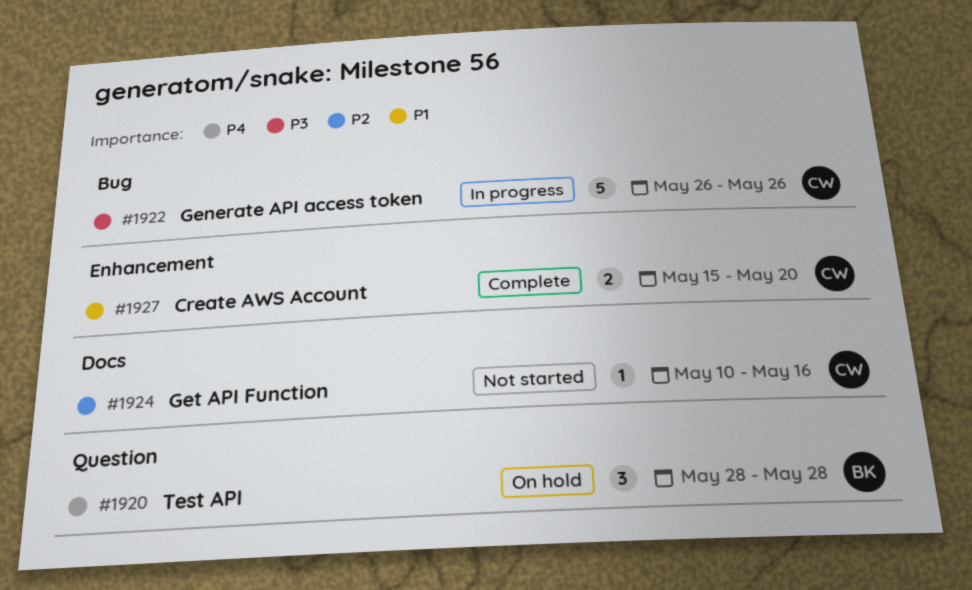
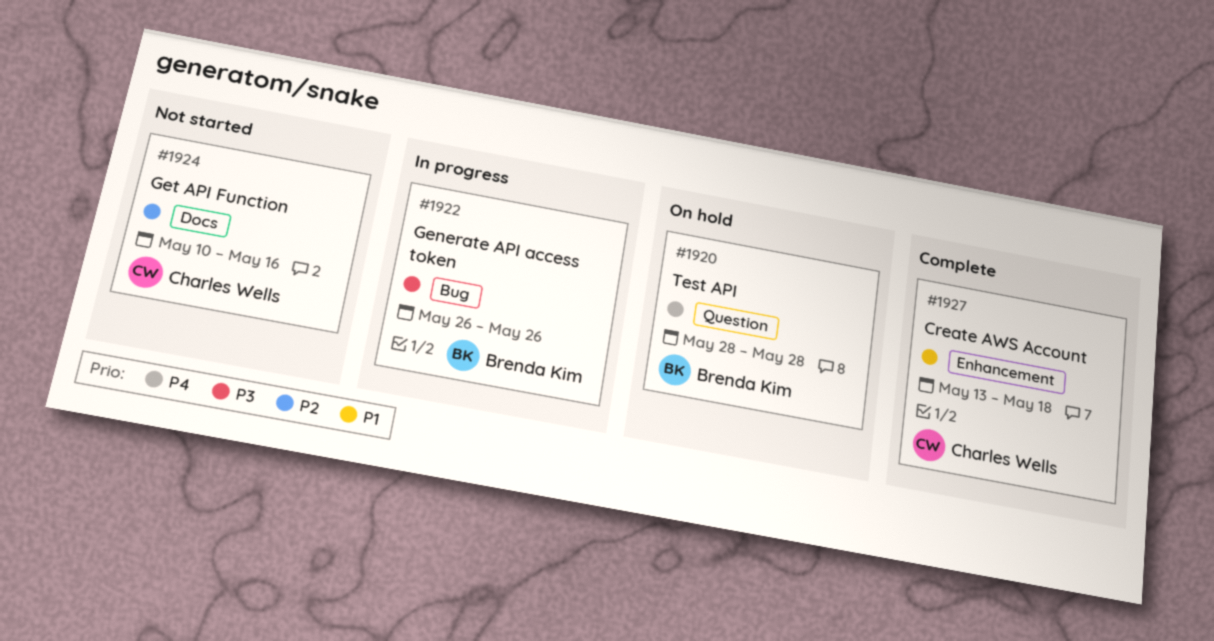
#1922, owner: Charles Wells -> Brenda Kim
#1927, start: May 15 -> May 13
#1927, due: May 20 -> May 18

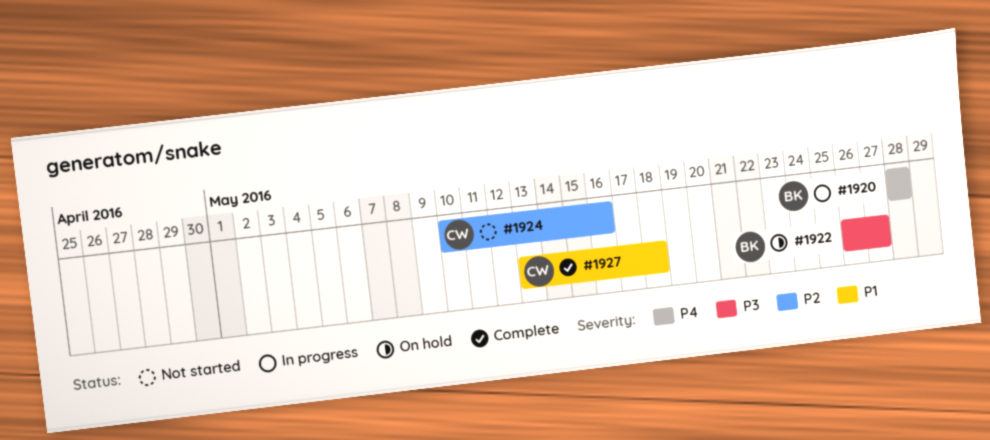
#1920, status: On hold -> In progress
#1922, status: In progress -> On hold
#1922, due: May 26 -> May 27

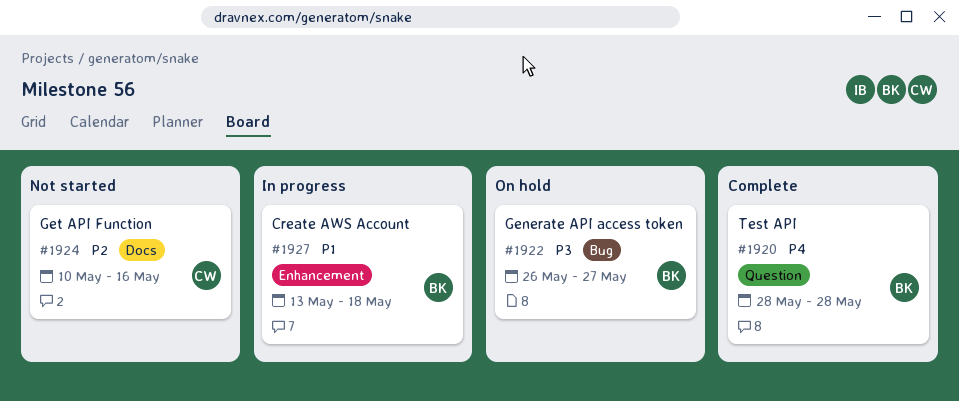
#1920, status: In progress -> Complete
#1927, status: Complete -> In progress
#1927, owner: CW -> BK

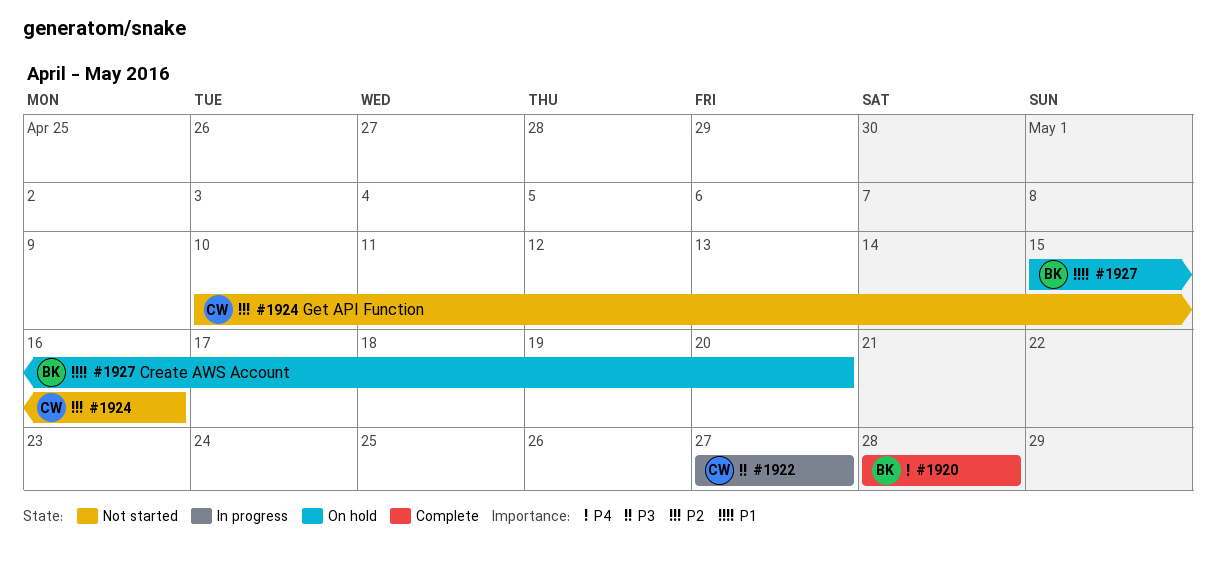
#1922, status: On hold -> In progress
#1922, owner: BK -> CW
#1922, start: May 26 -> May 27
#1927, status: In progress -> On hold
#1927, start: May 13 -> May 15
#1927, due: May 18 -> May 20

